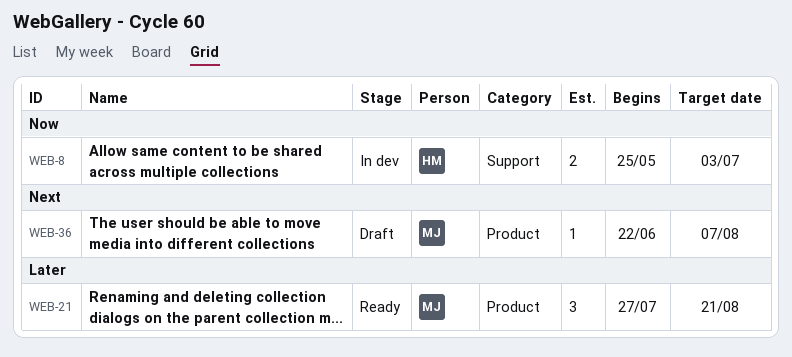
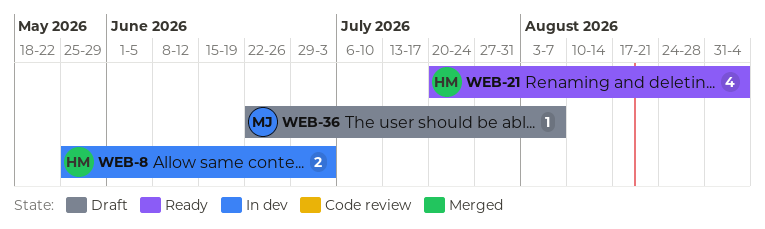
WEB-21, owner: MJ -> HM
WEB-21, estimate: 3 -> 4
WEB-21, start: Jul 27 -> Jul 20
WEB-21, due: Aug 21 -> Sep 4

